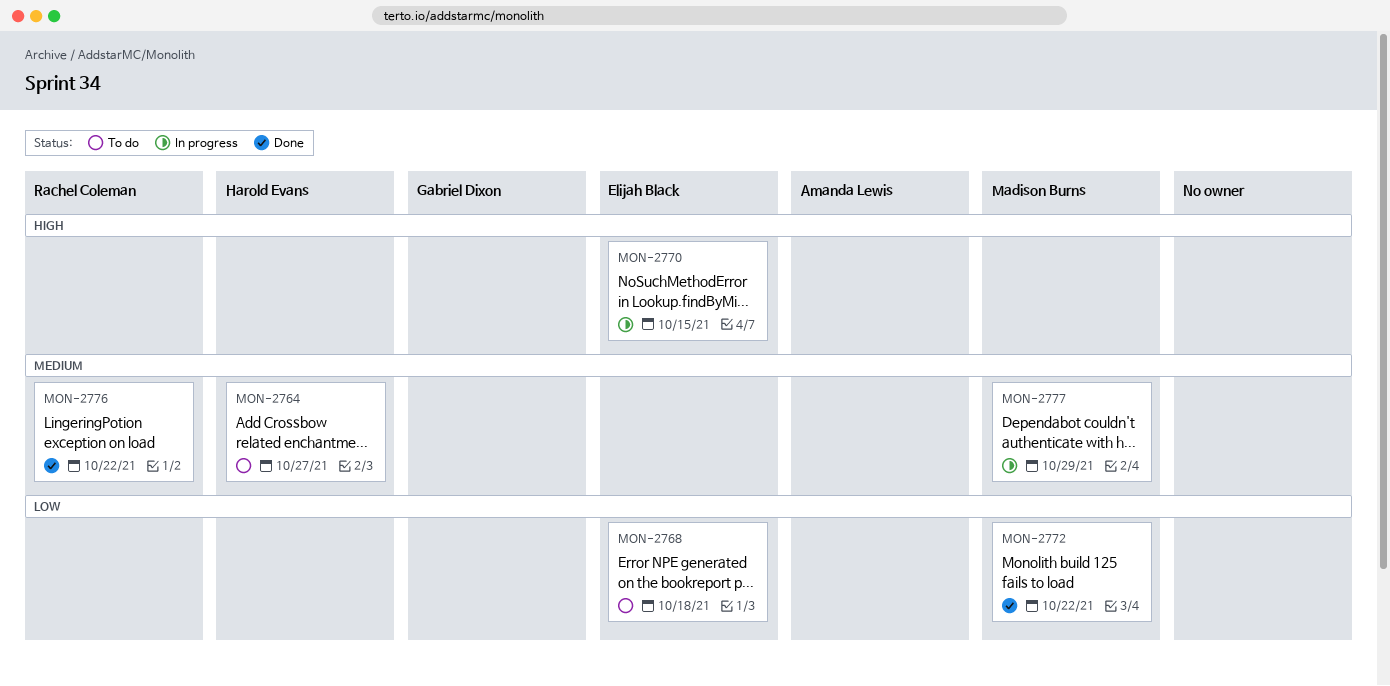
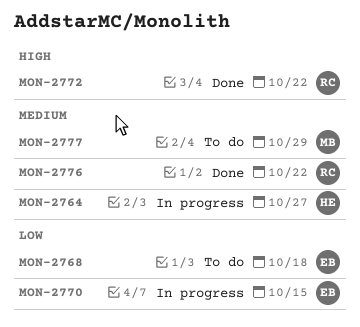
MON-2764, status: To do -> In progress
MON-2770, priority: High -> Low
MON-2772, owner: Madison Burns -> Rachel Coleman
MON-2772, priority: Low -> High
MON-2777, status: In progress -> To do

